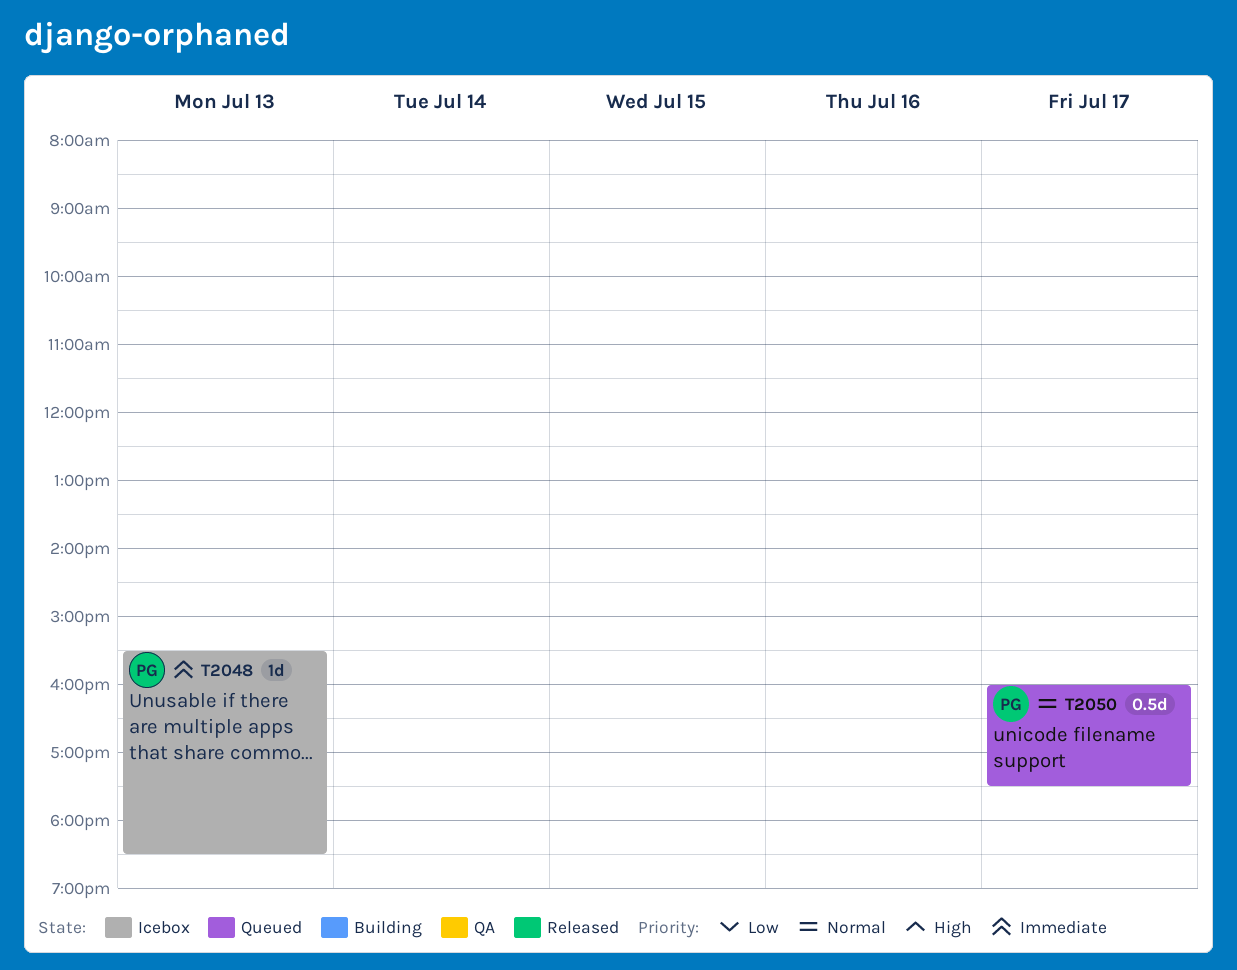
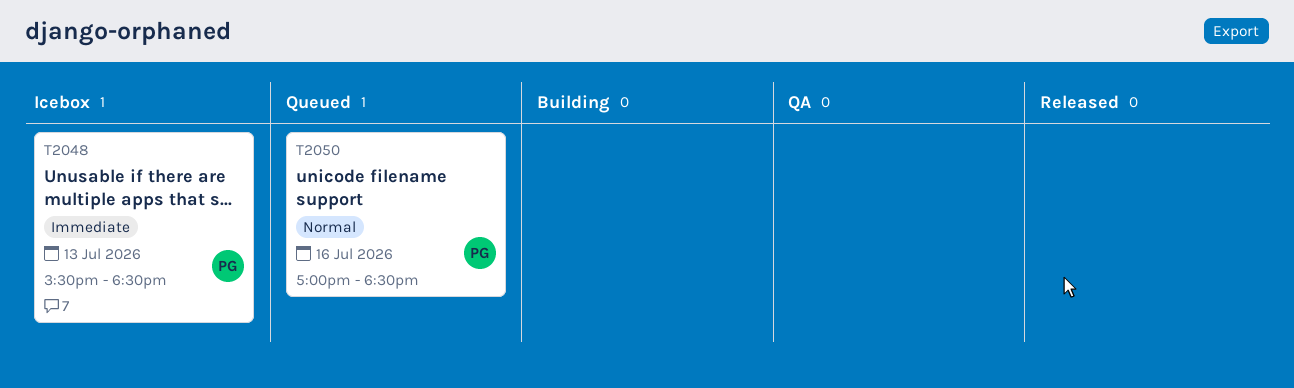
T2050, day: Jul 17 -> Jul 16
T2050, begins: 16:00 -> 17:00
T2050, ends: 17:30 -> 18:30

